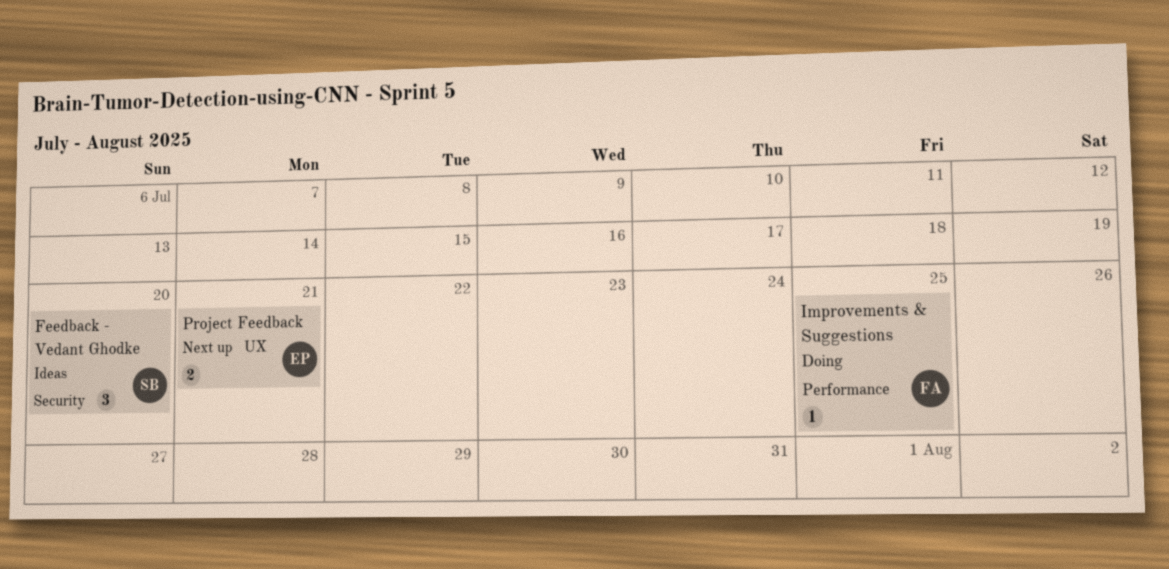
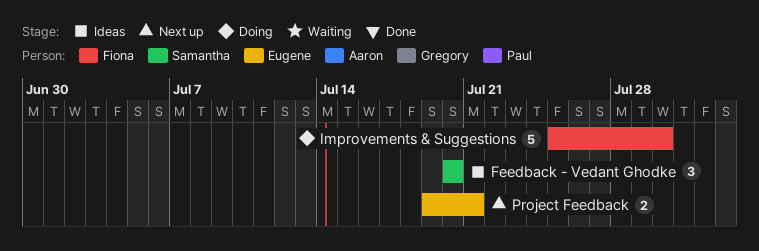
Improvements & Suggestions, estimate: 1 -> 5
Improvements & Suggestions, due: Jul 25 -> Jul 30

